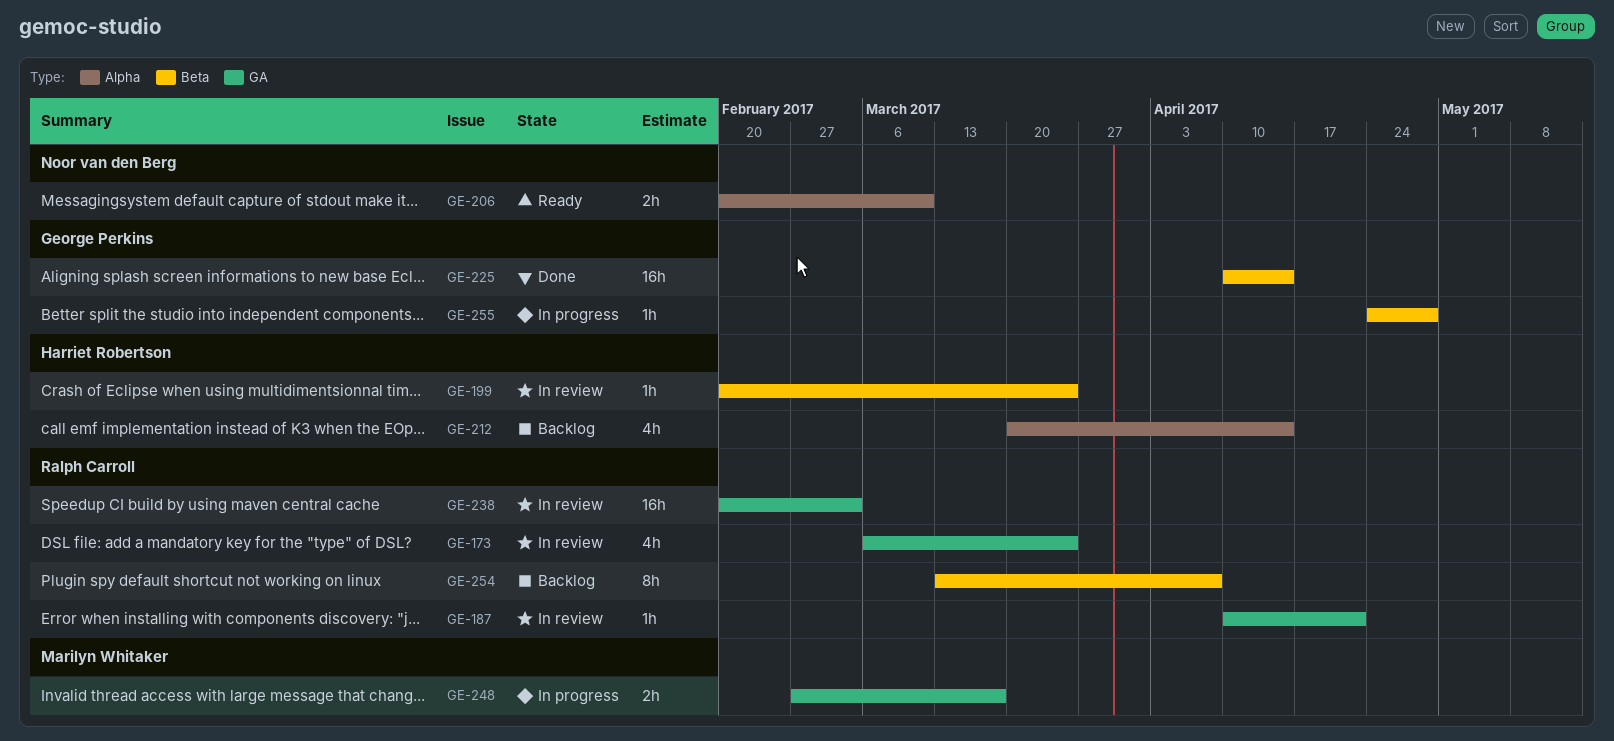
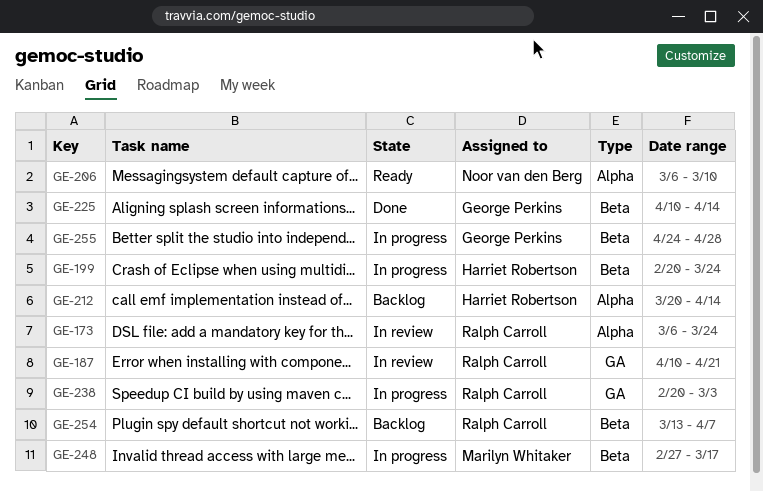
GE-173, label: GA -> Alpha
GE-199, status: In review -> In progress
GE-206, start: Feb 20 -> Mar 6
GE-238, status: In review -> In progress
GE-248, label: GA -> Beta

